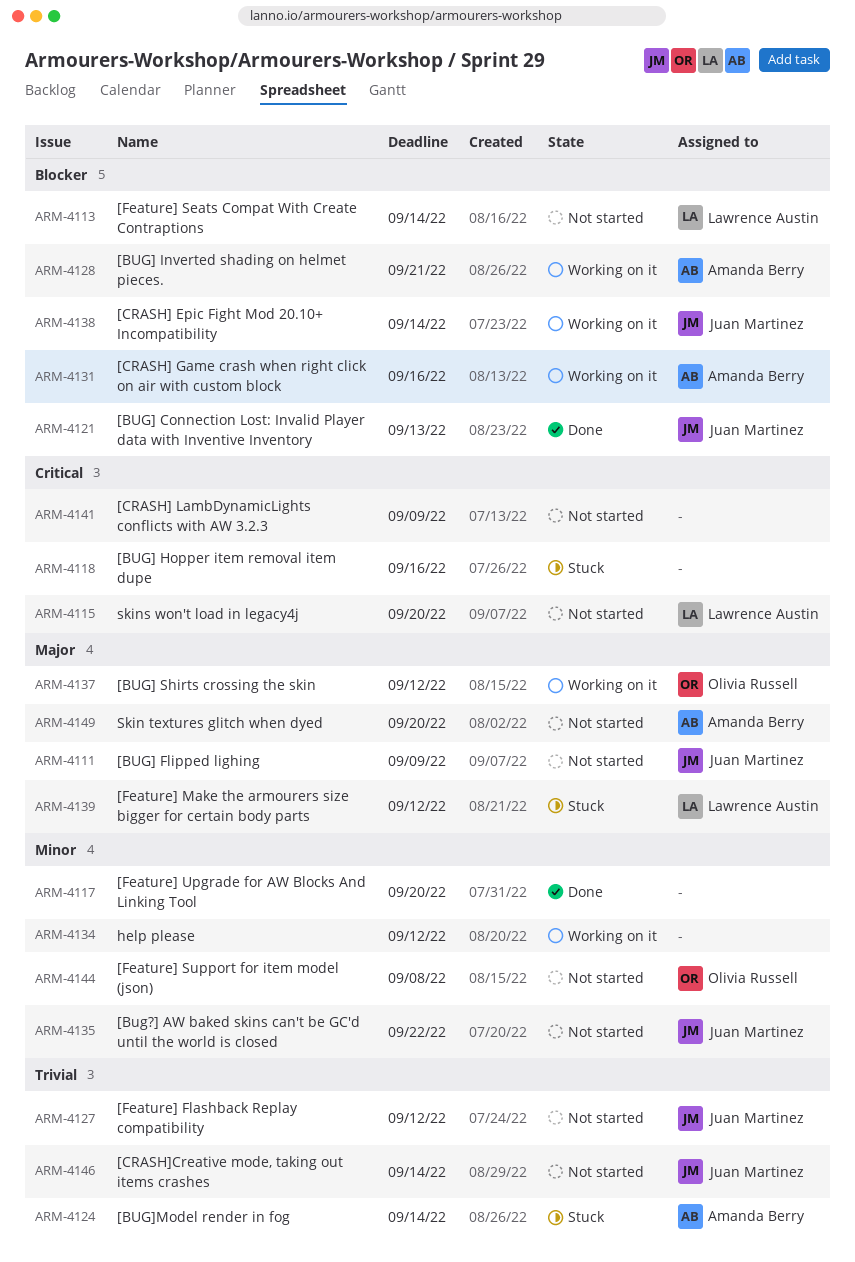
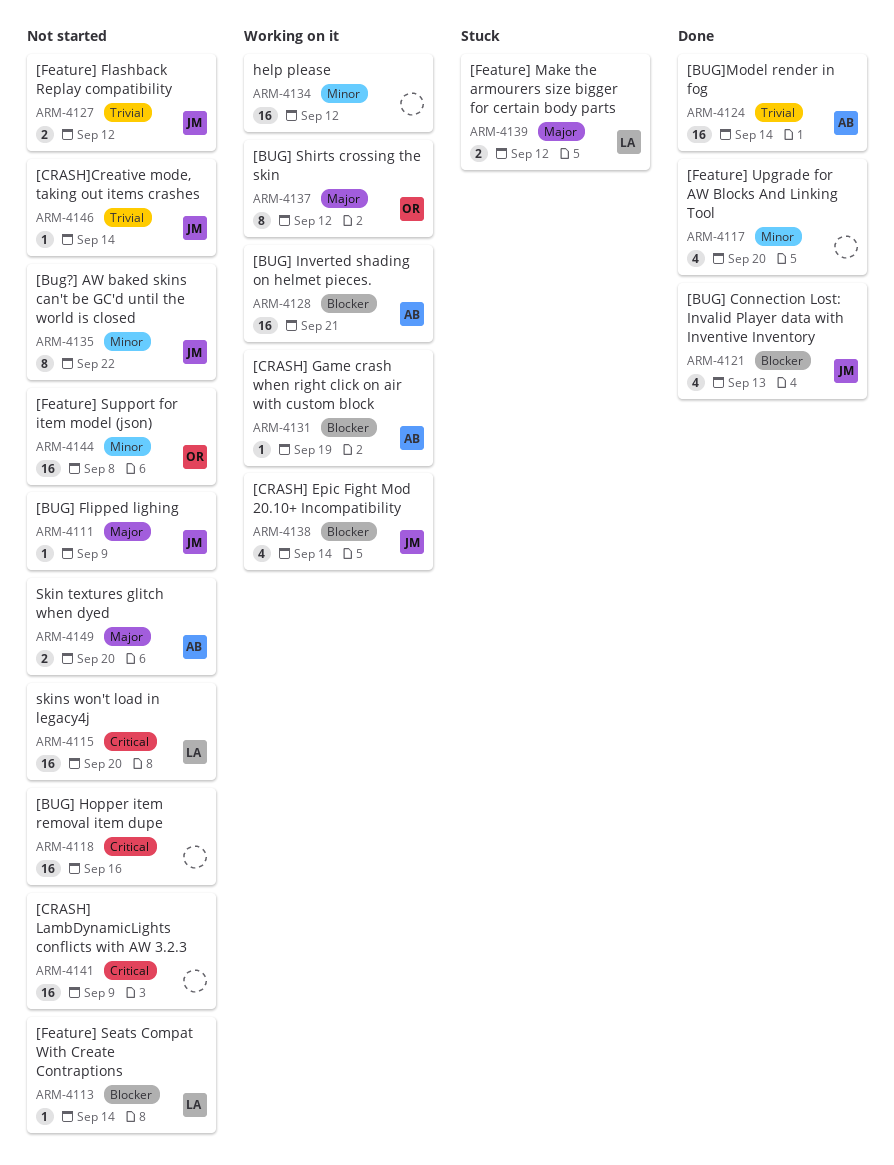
ARM-4118, status: Stuck -> Not started
ARM-4124, status: Stuck -> Done
ARM-4131, due: Sep 16 -> Sep 19

